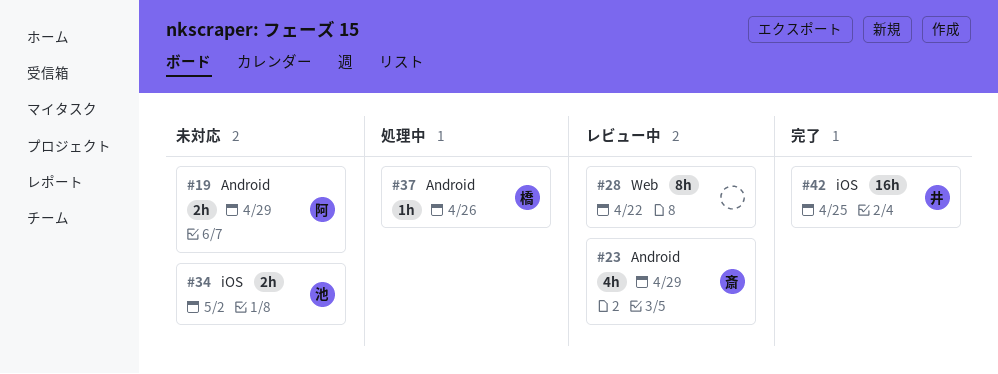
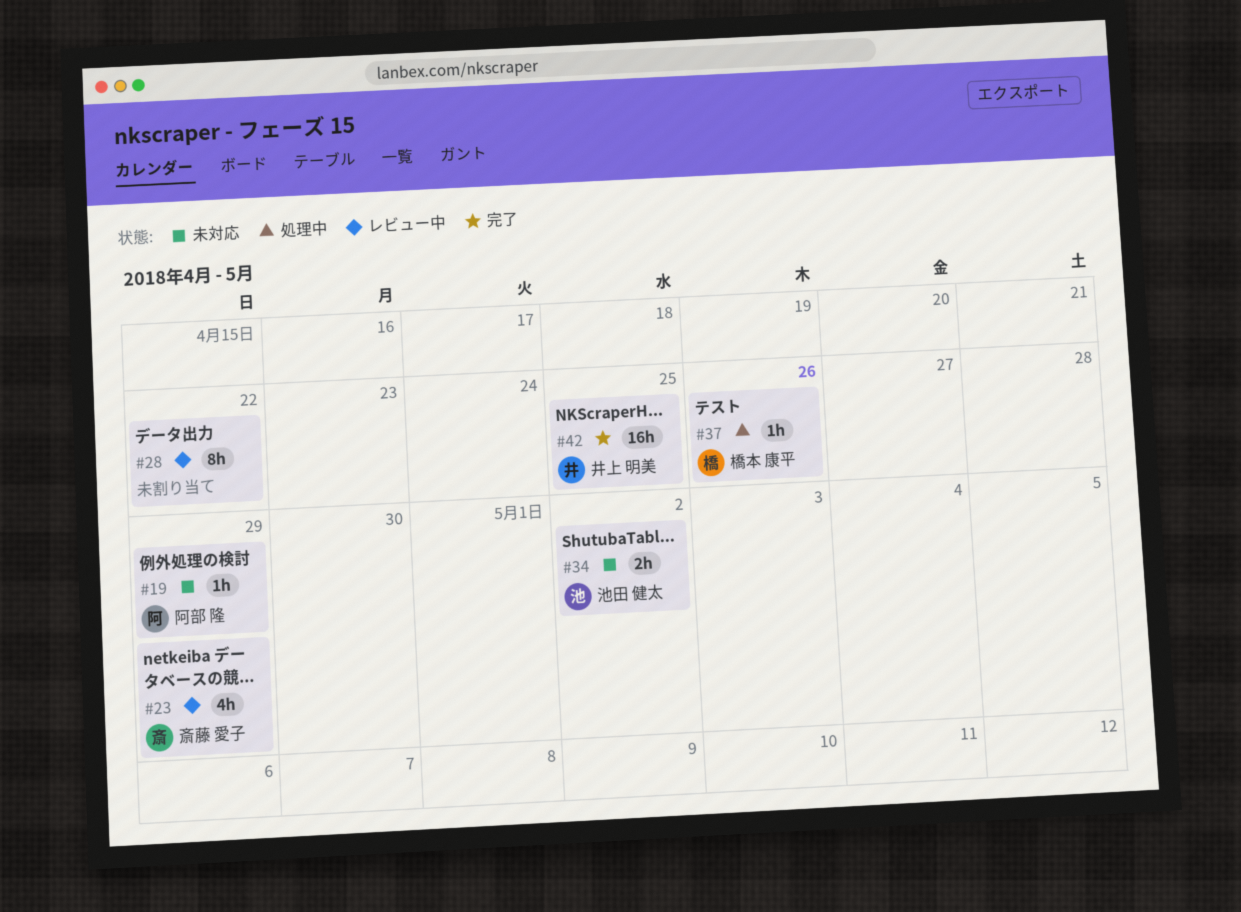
#19, estimate: 2h -> 1h

